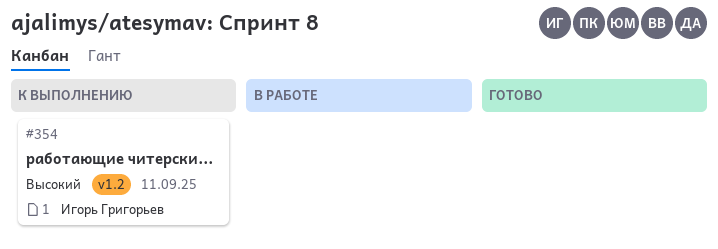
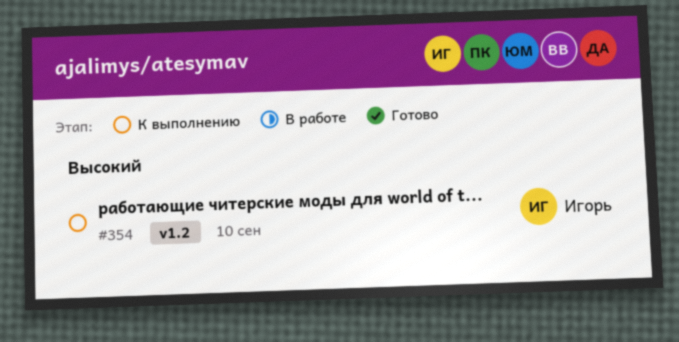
#354, due: Sep 11 -> Sep 10

